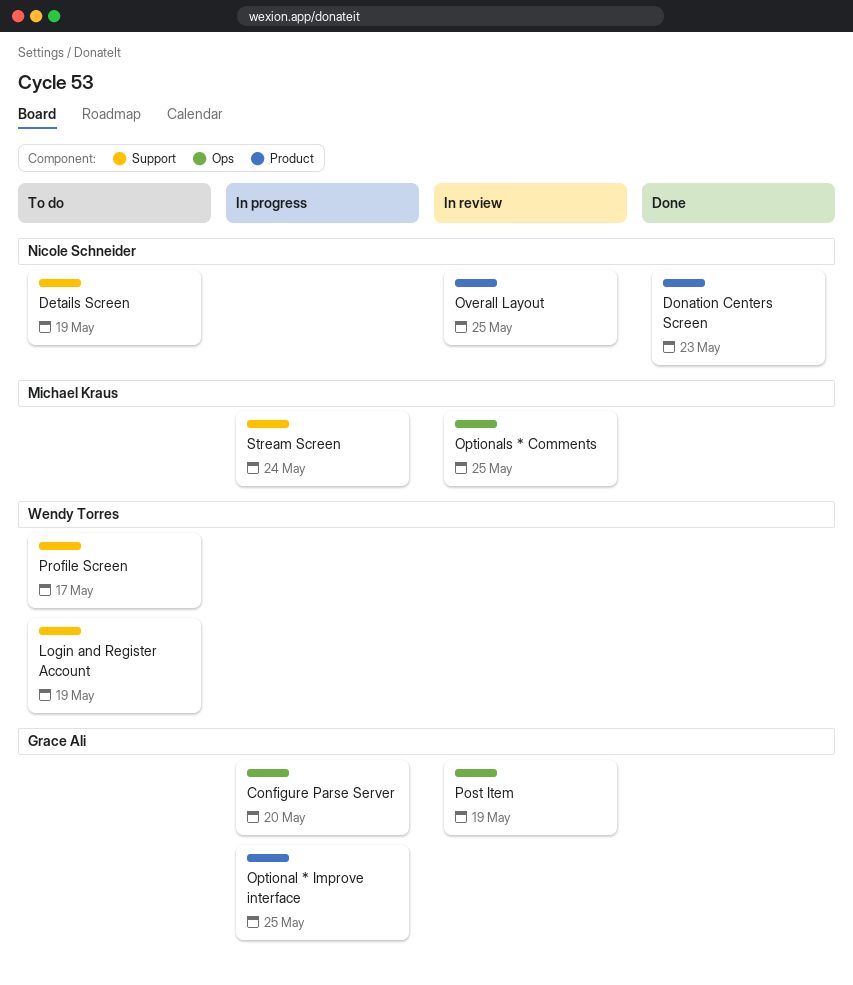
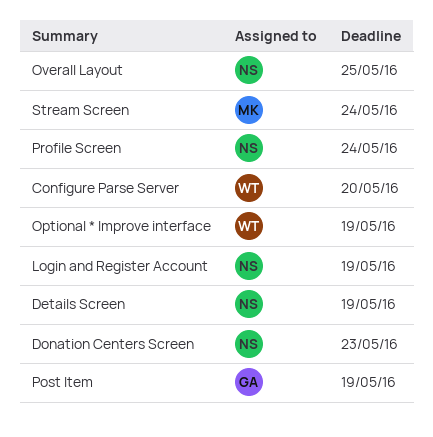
Configure Parse Server, owner: Grace Ali -> Wendy Torres
Login and Register Account, owner: Wendy Torres -> Nicole Schneider
Optional * Improve interface, owner: Grace Ali -> Wendy Torres
Optional * Improve interface, due: May 25 -> May 19
Optionals * Comments: present -> none
Profile Screen, owner: Wendy Torres -> Nicole Schneider
Profile Screen, due: May 17 -> May 24

